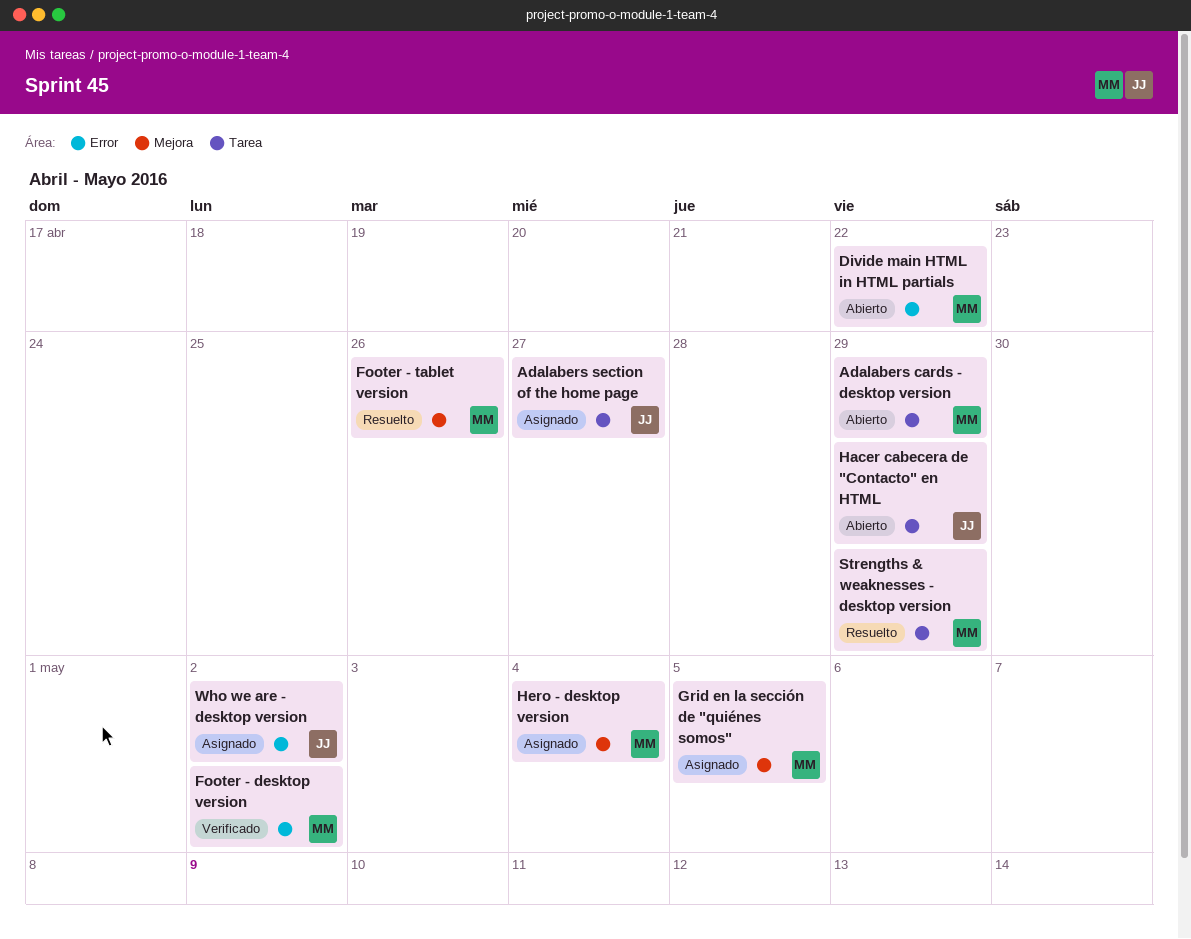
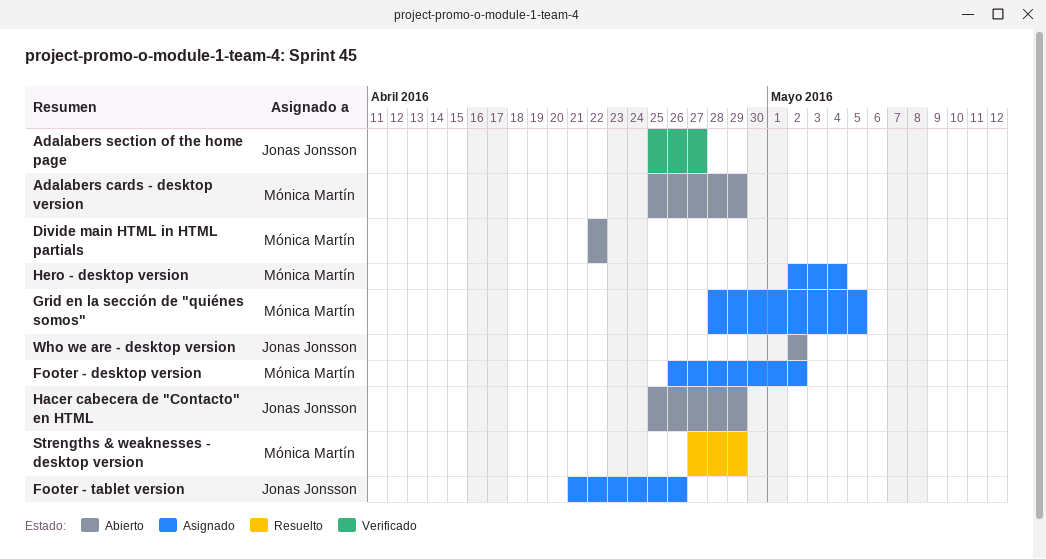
Adalabers section of the home page, status: Asignado -> Verificado
Footer - desktop version, status: Verificado -> Asignado
Footer - tablet version, status: Resuelto -> Asignado
Footer - tablet version, owner: Mónica Martín -> Jonas Jonsson
Who we are - desktop version, status: Asignado -> Abierto

